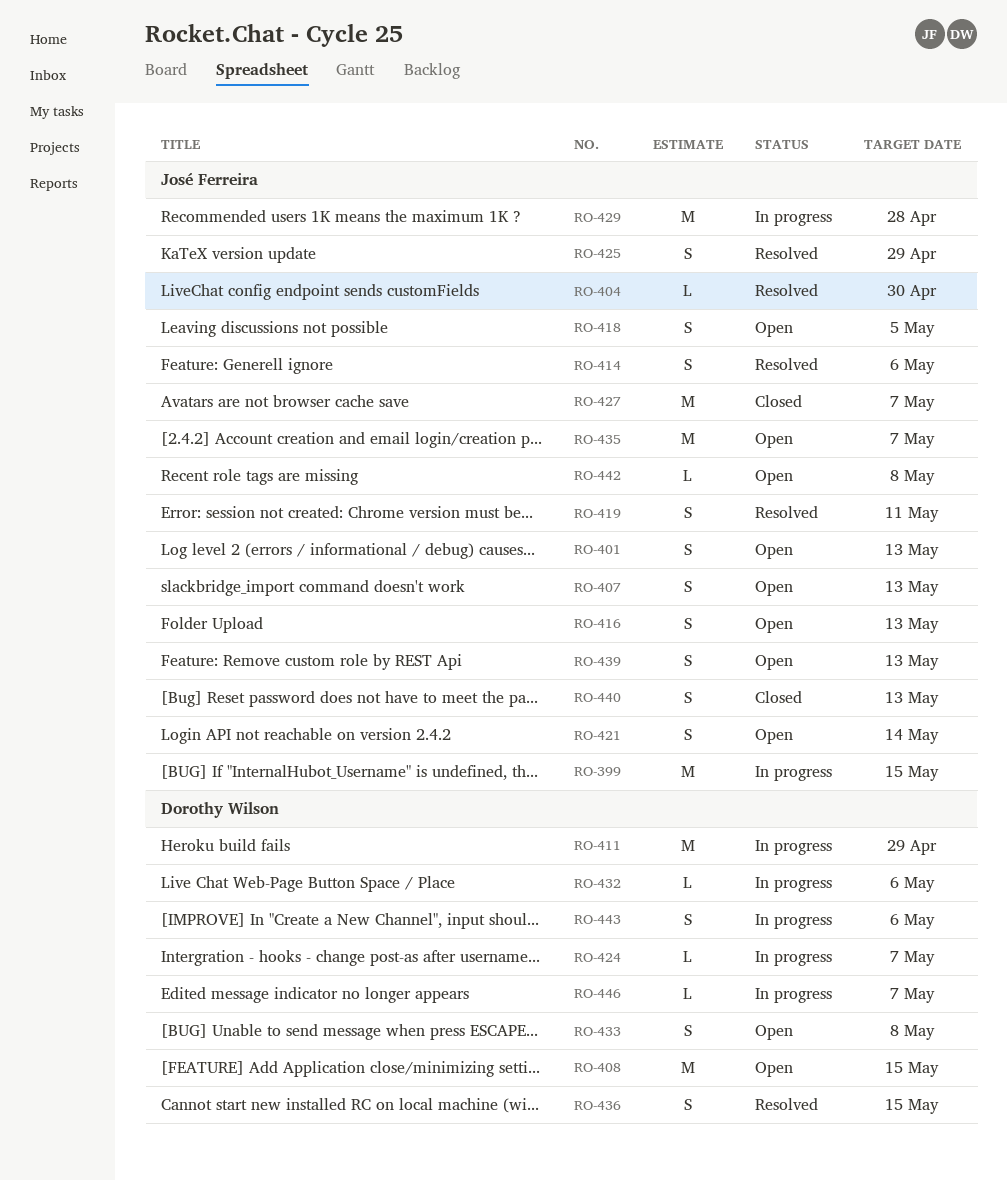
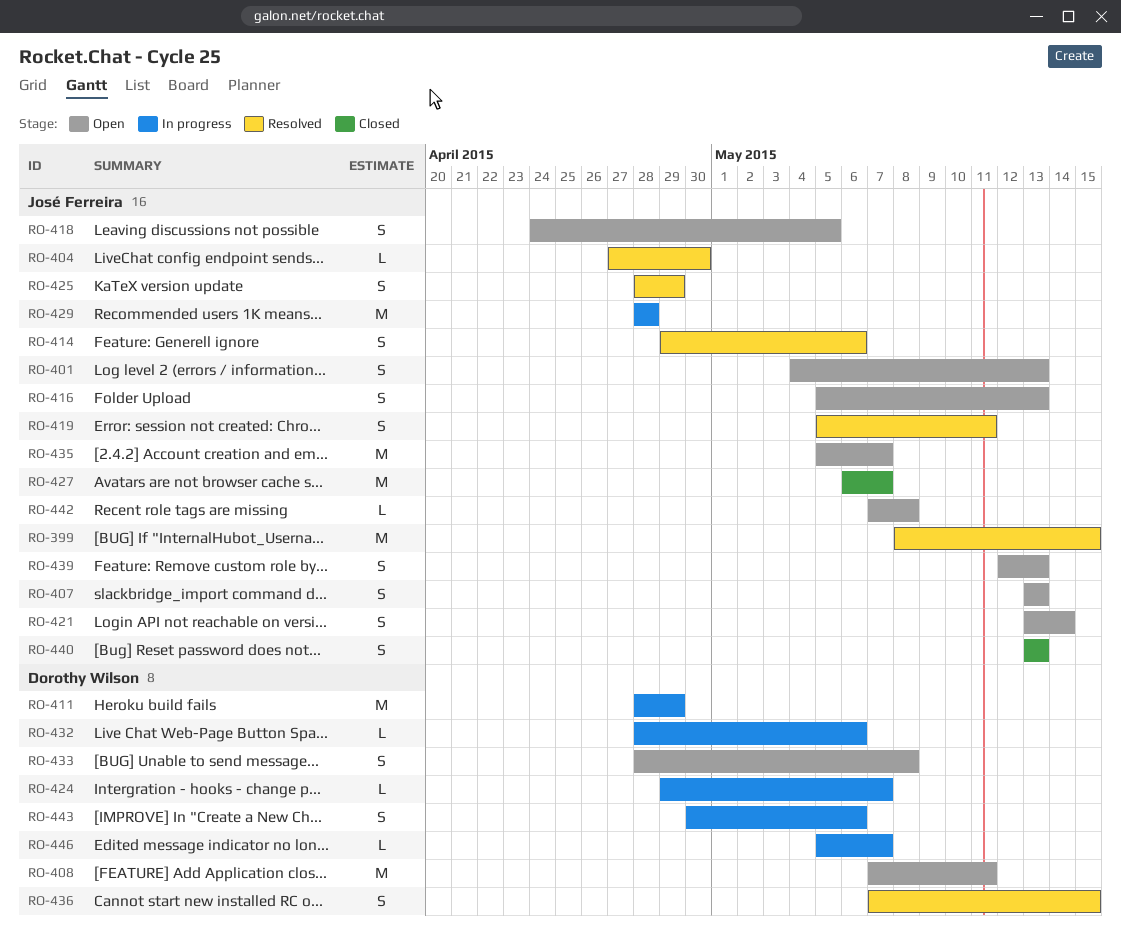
RO-399, status: In progress -> Resolved
RO-408, due: May 15 -> May 11

